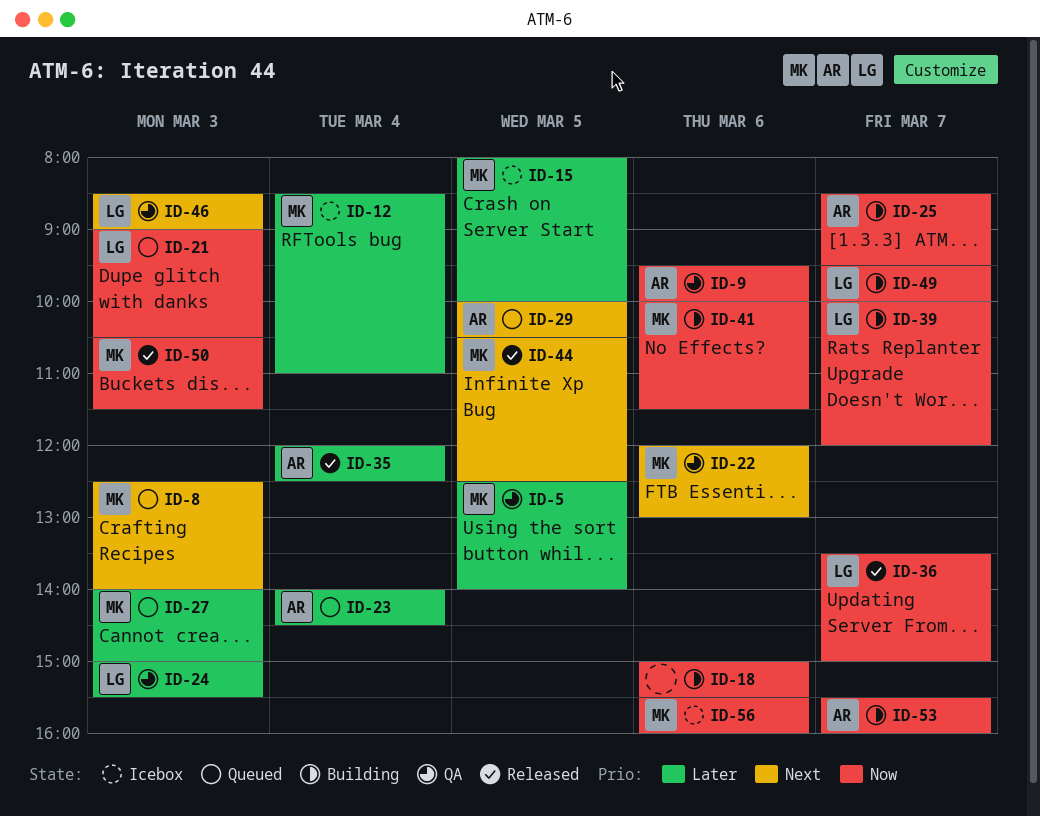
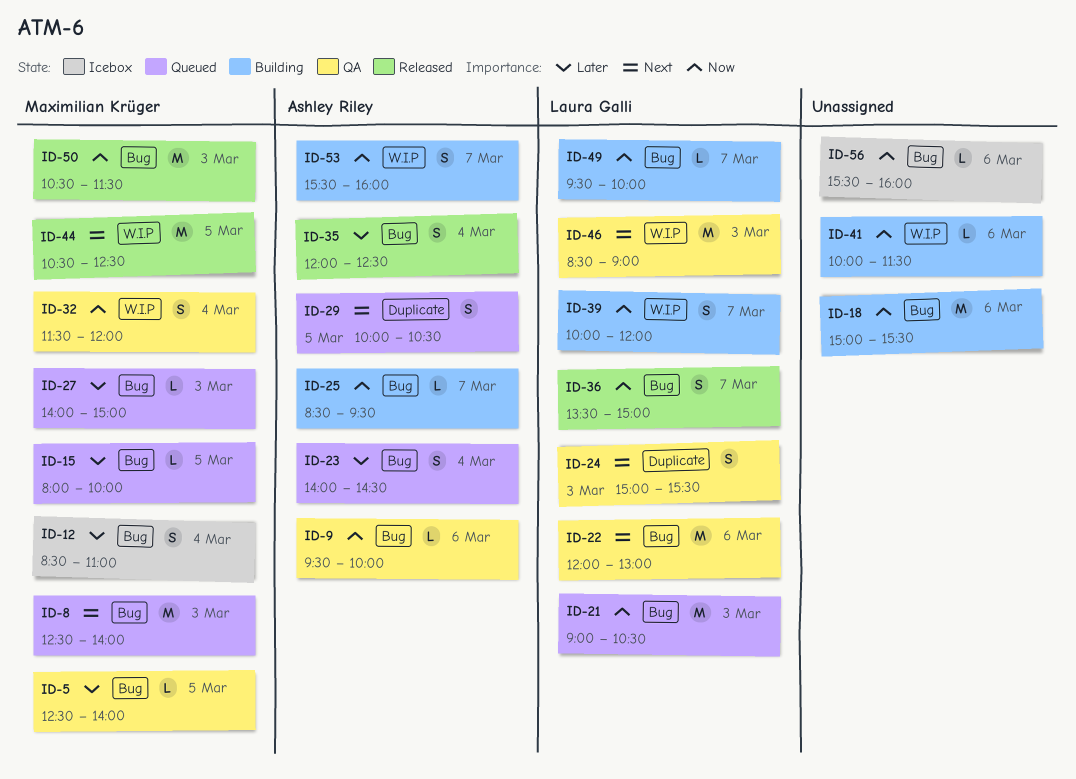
ID-15, status: Icebox -> Queued
ID-22, owner: Maximilian Krüger -> Laura Galli
ID-24, priority: Later -> Next
ID-32: none -> present
ID-41, owner: Maximilian Krüger -> none
ID-56, owner: Maximilian Krüger -> none

